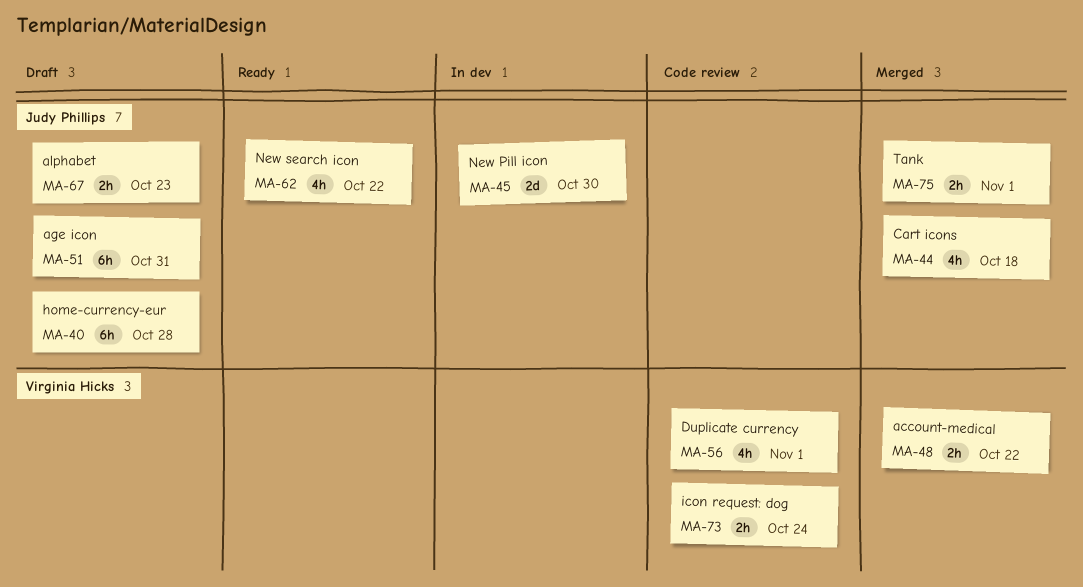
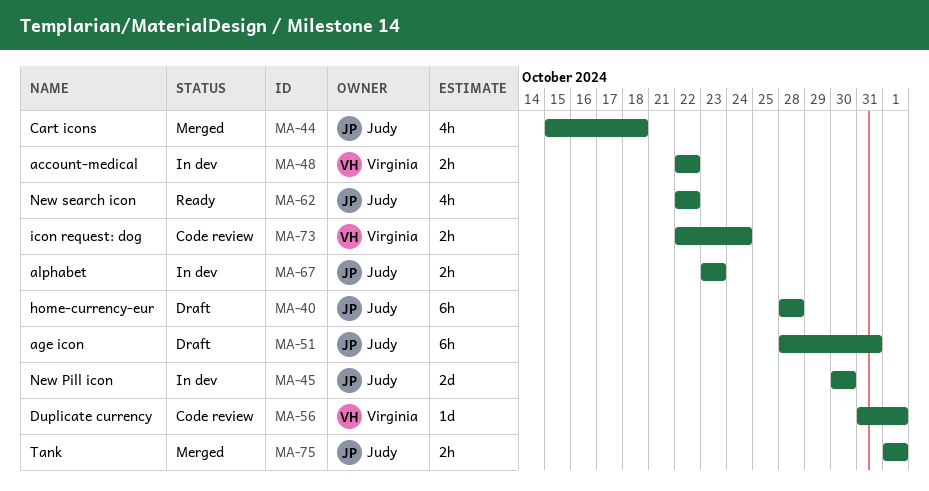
MA-48, status: Merged -> In dev
MA-56, estimate: 4h -> 1d
MA-67, status: Draft -> In dev

